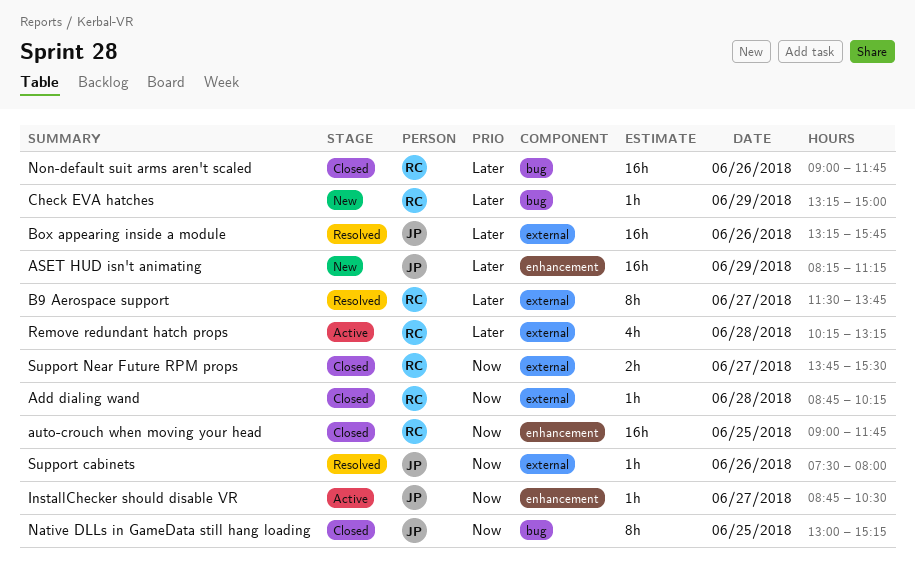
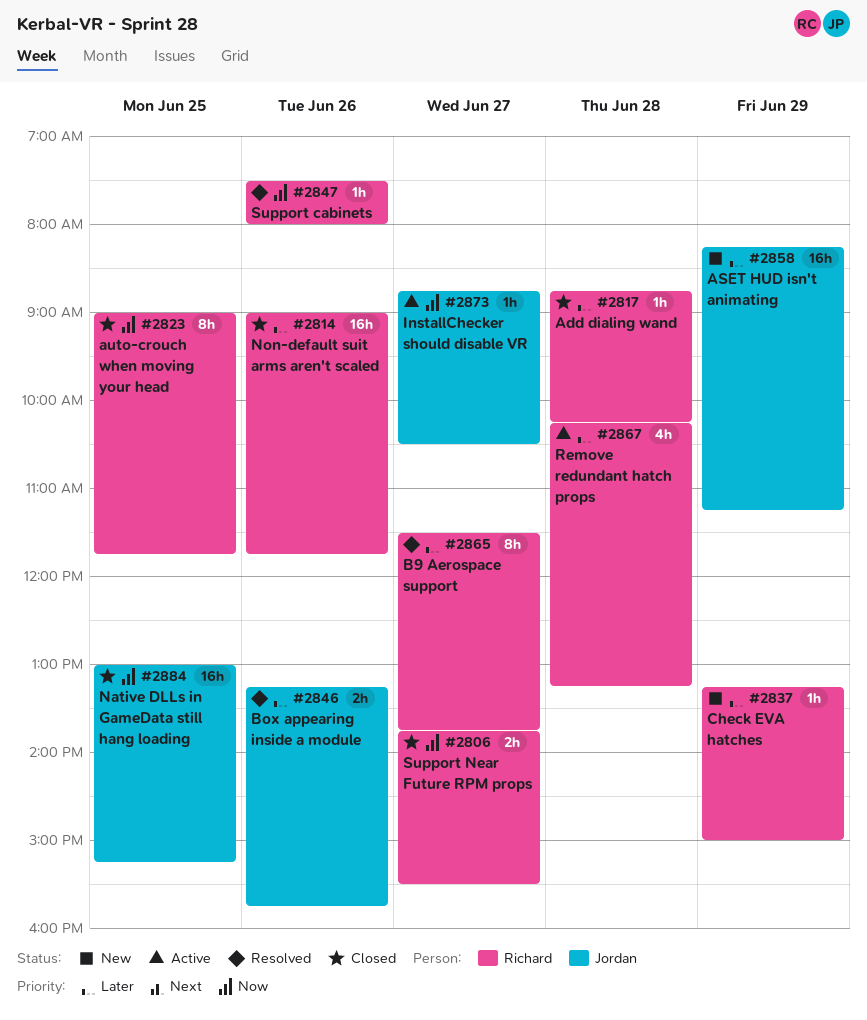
Add dialing wand, priority: Now -> Later
auto-crouch when moving your head, estimate: 16h -> 8h
Box appearing inside a module, estimate: 16h -> 2h
Native DLLs in GameData still hang loading, estimate: 8h -> 16h
Support cabinets, owner: Jordan -> Richard

